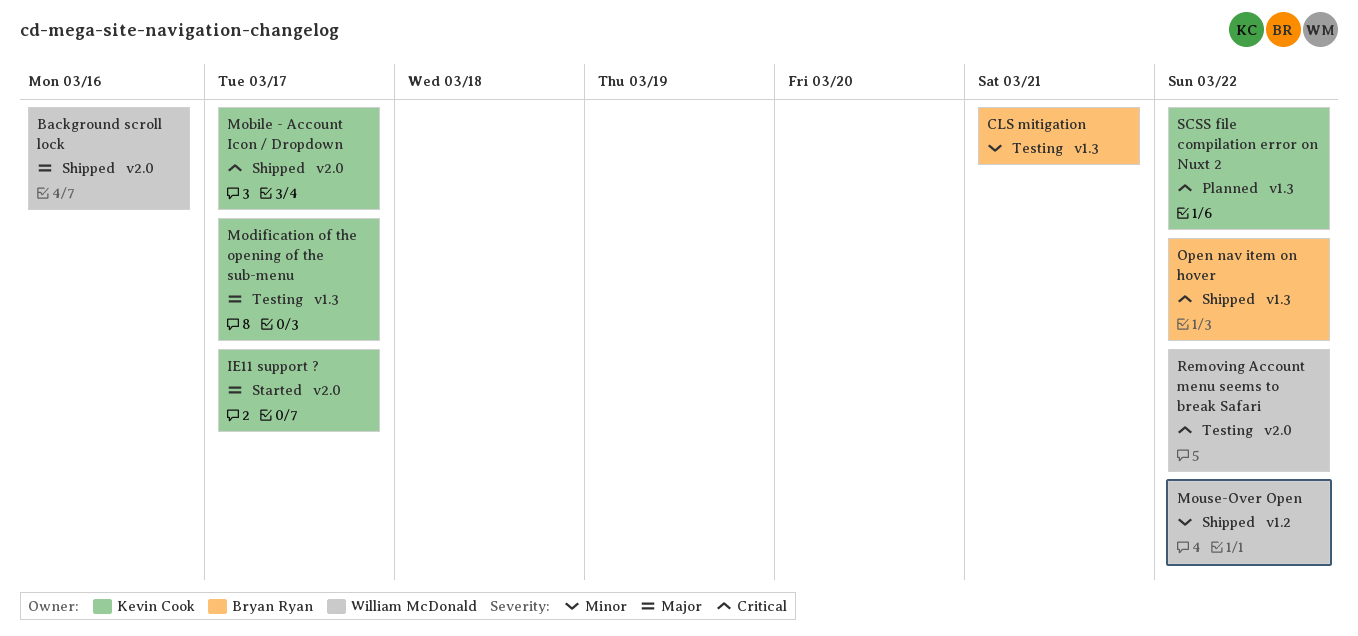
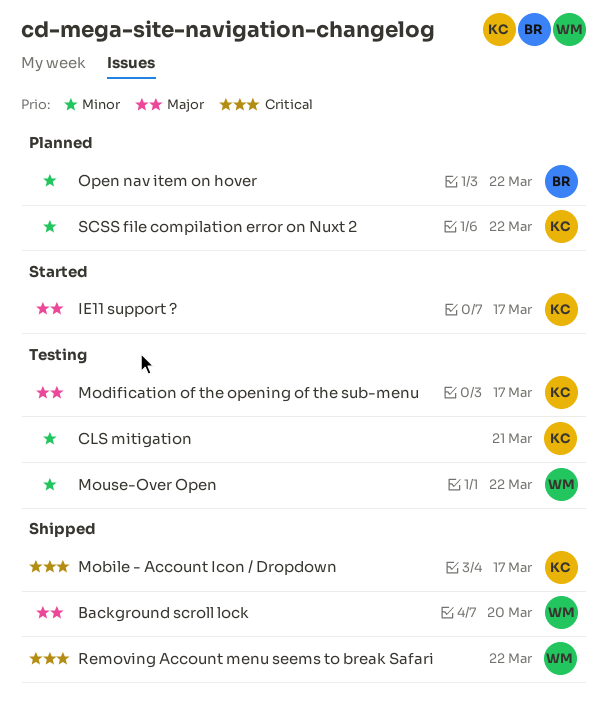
Background scroll lock, due: Mar 16 -> Mar 20
CLS mitigation, owner: Bryan Ryan -> Kevin Cook
Mouse-Over Open, status: Shipped -> Testing
Open nav item on hover, status: Shipped -> Planned
Open nav item on hover, priority: Critical -> Minor
Removing Account menu seems to break Safari, status: Testing -> Shipped
SCSS file compilation error on Nuxt 2, priority: Critical -> Minor

